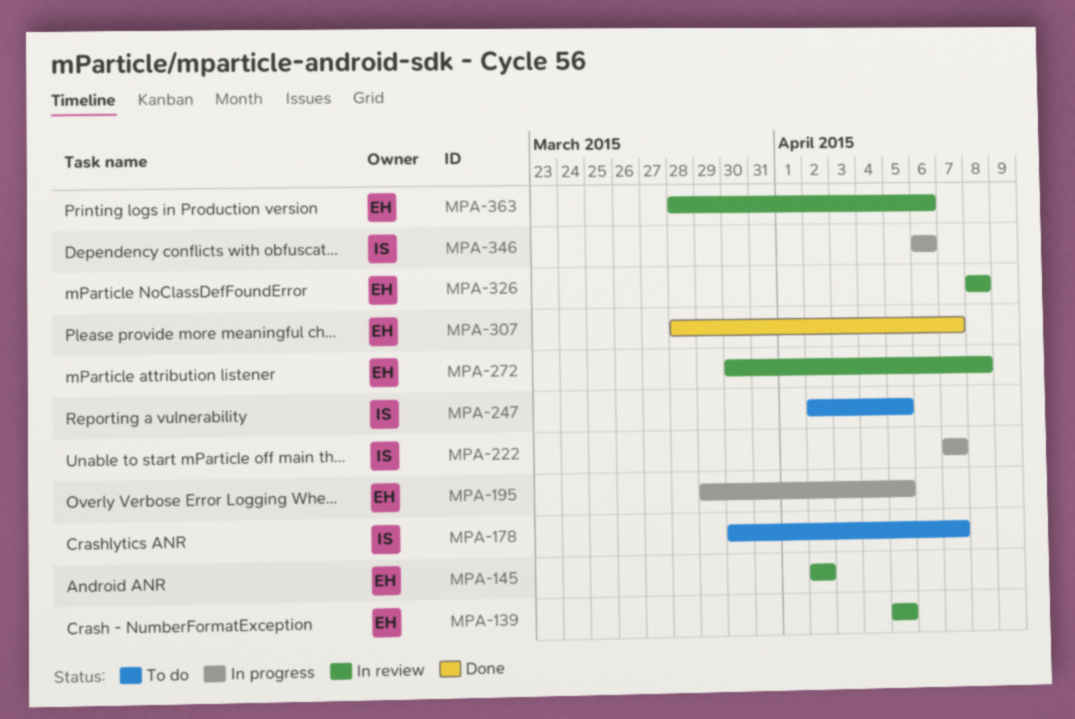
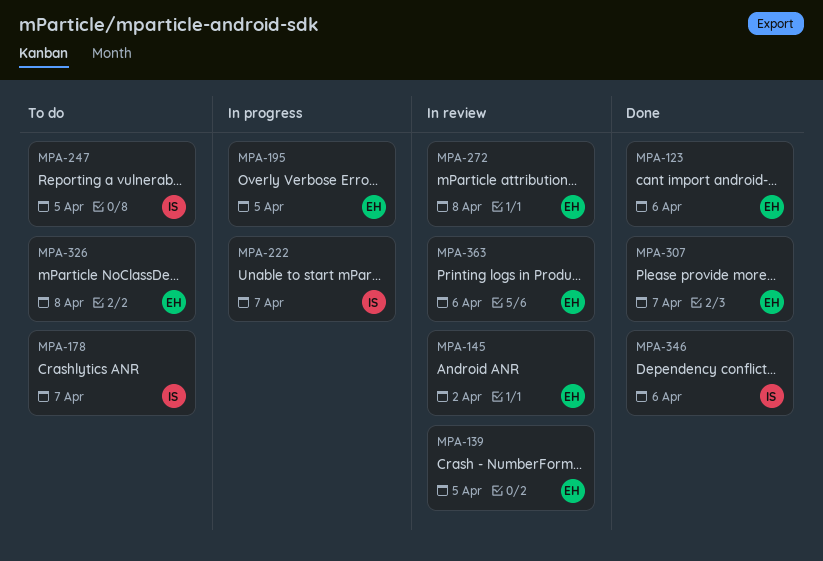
MPA-123: none -> present
MPA-326, status: In review -> To do
MPA-346, status: In progress -> Done

